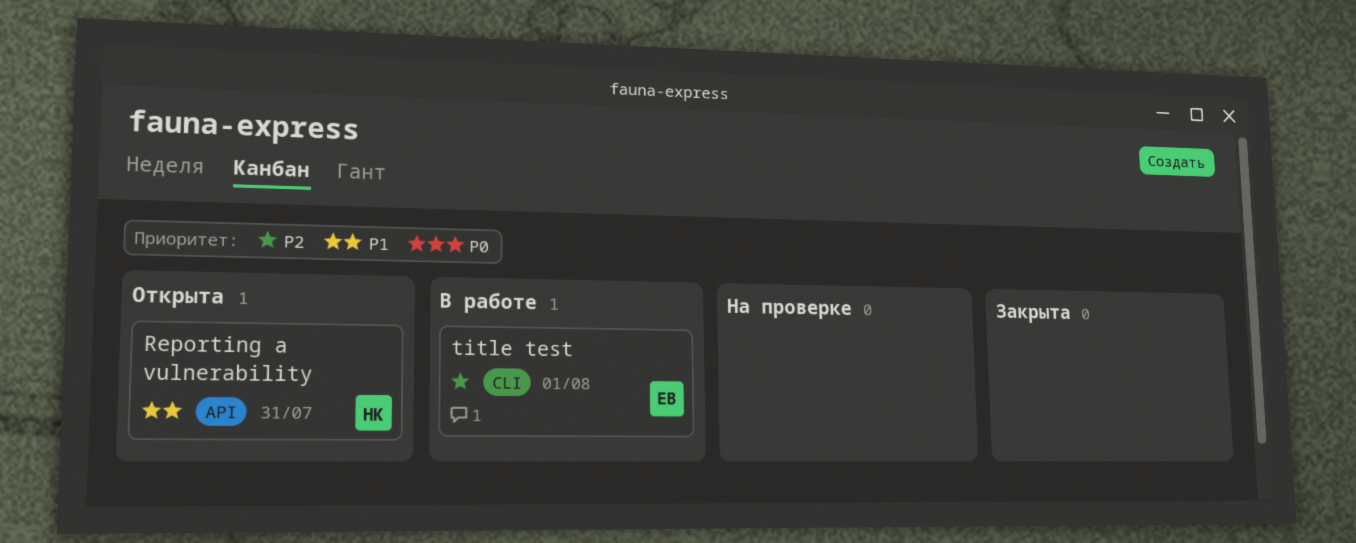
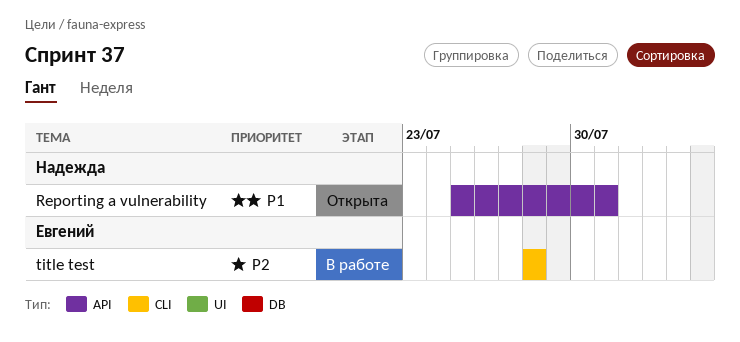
title test, due: Aug 1 -> Jul 28

